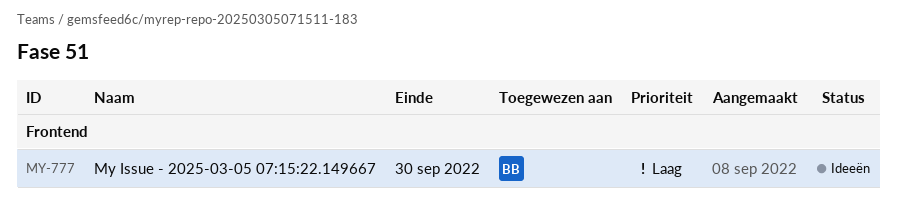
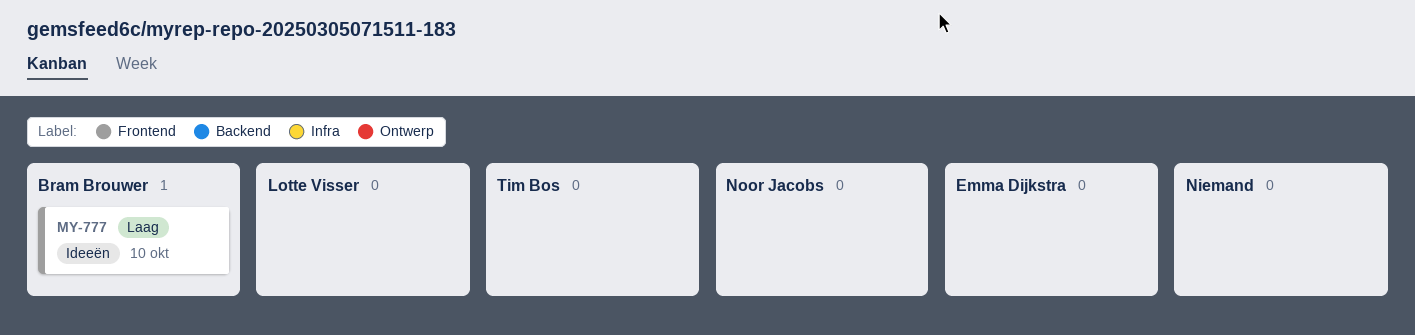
MY-777, due: Sep 30 -> Oct 10

